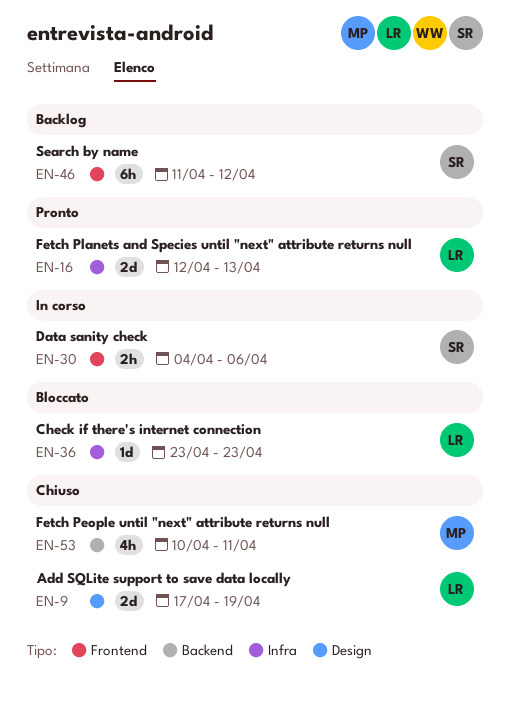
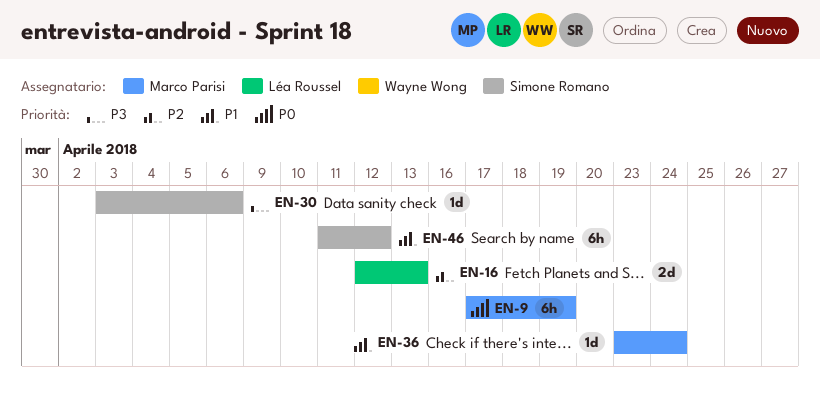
EN-9, owner: Léa Roussel -> Marco Parisi
EN-9, estimate: 2d -> 6h
EN-30, estimate: 2h -> 1d
EN-30, start: Apr 4 -> Apr 3
EN-36, owner: Léa Roussel -> Marco Parisi
EN-36, due: Apr 23 -> Apr 24
EN-53: present -> none

